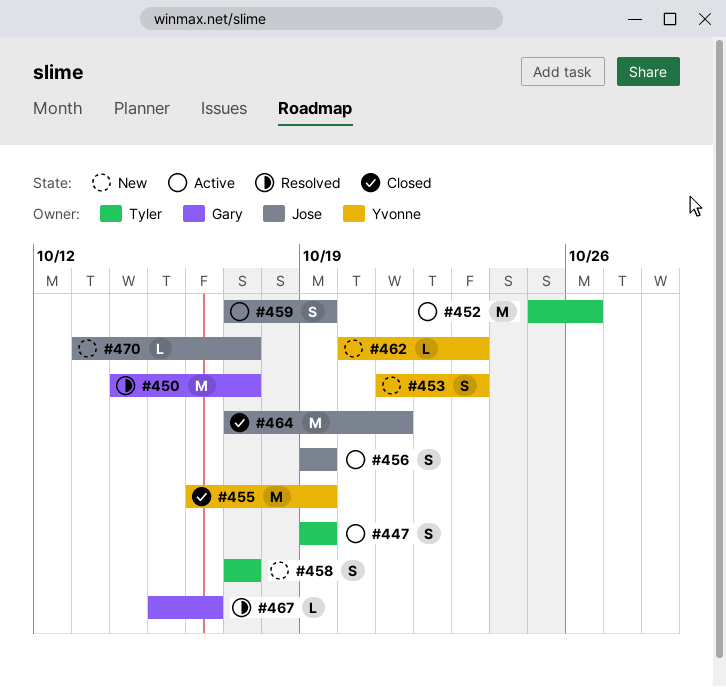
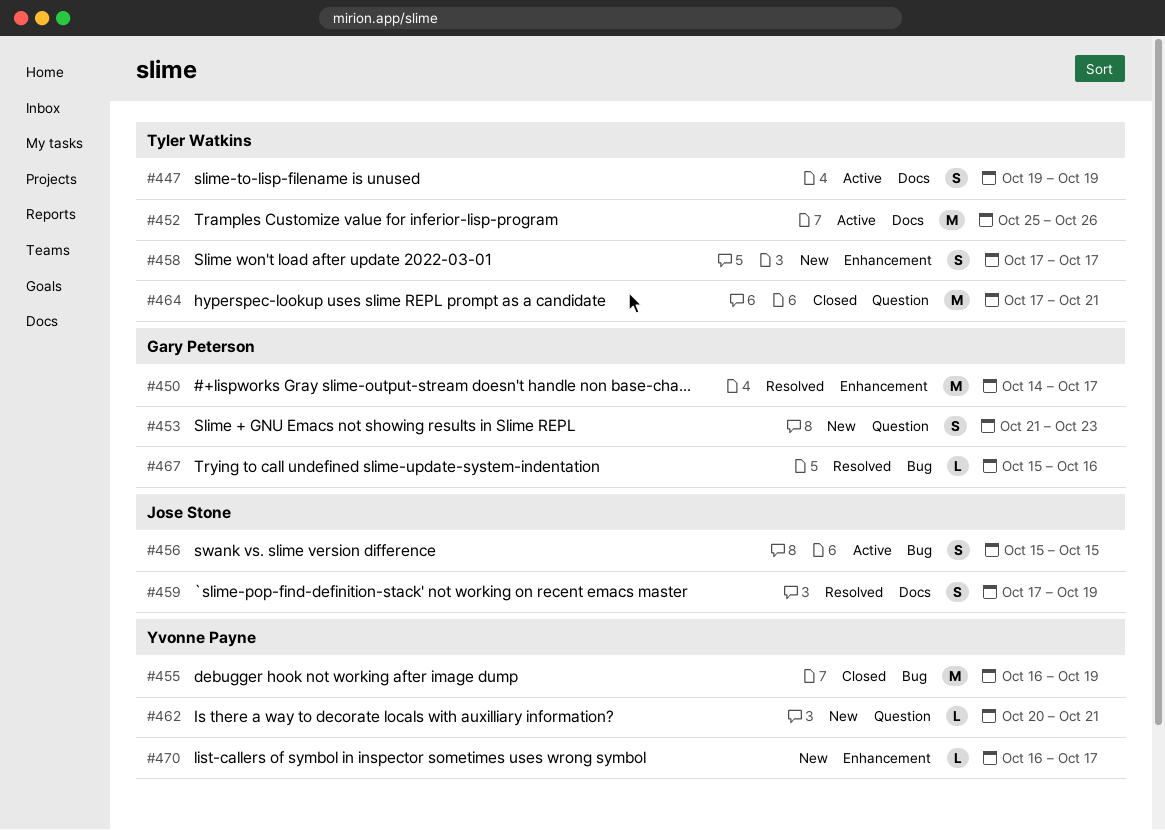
#453, owner: Yvonne Payne -> Gary Peterson
#456, start: Oct 19 -> Oct 15
#456, due: Oct 19 -> Oct 15
#459, status: Active -> Resolved
#462, due: Oct 23 -> Oct 21
#464, owner: Jose Stone -> Tyler Watkins
#470, owner: Jose Stone -> Yvonne Payne
#470, start: Oct 13 -> Oct 16

